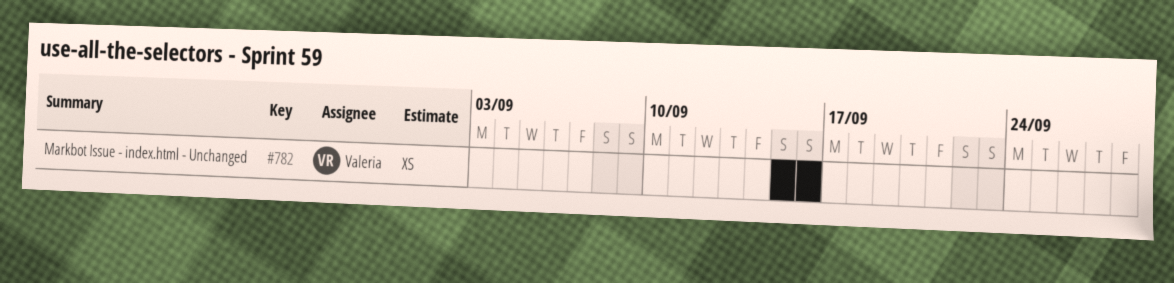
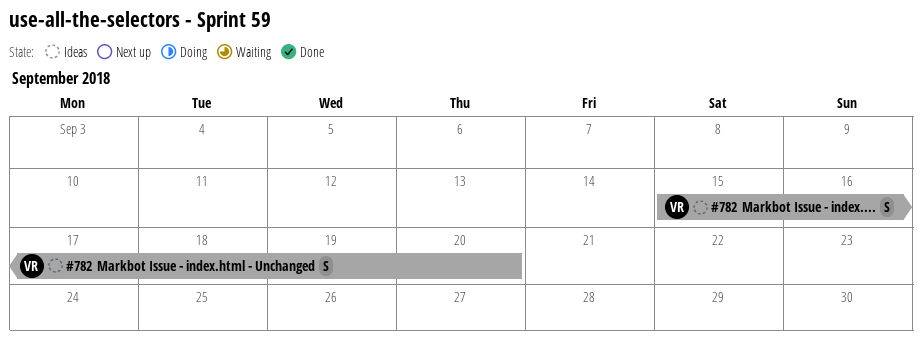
#782, estimate: XS -> S
#782, due: Sep 16 -> Sep 20

